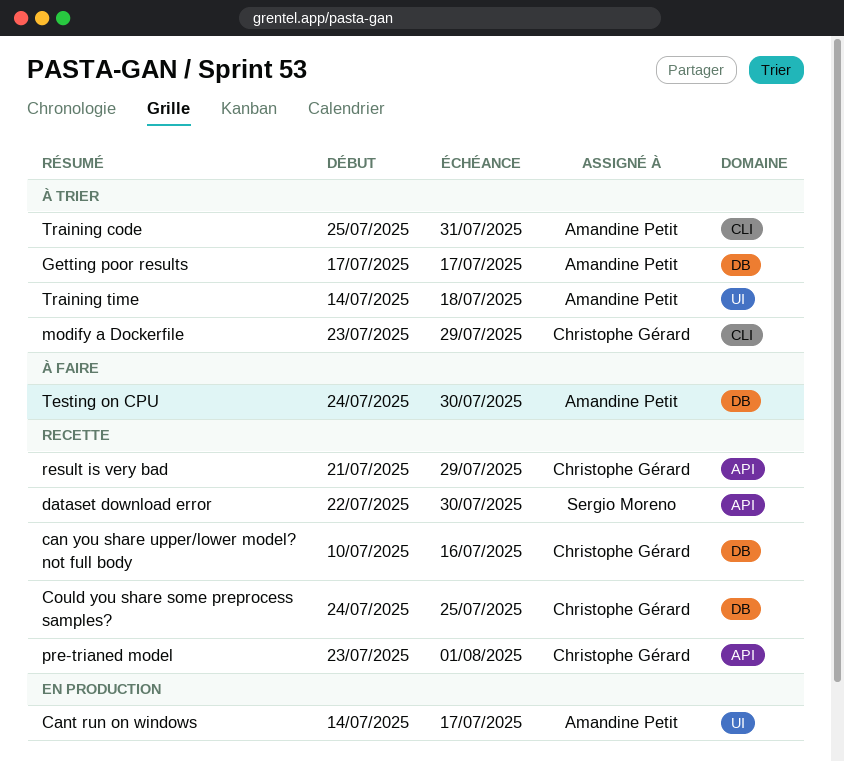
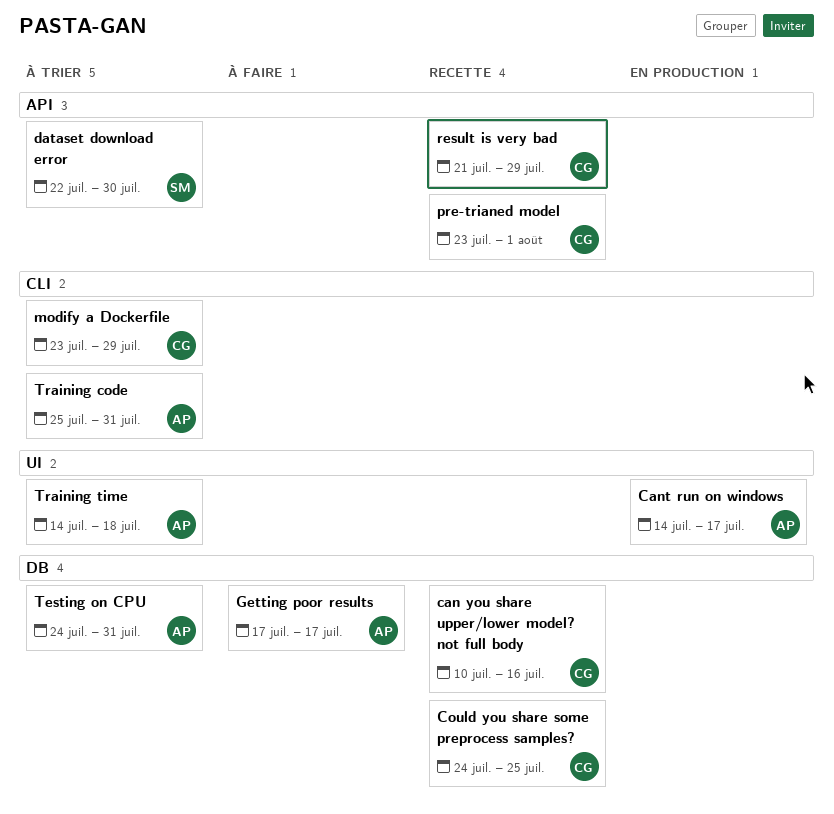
dataset download error, status: Recette -> À trier
Getting poor results, status: À trier -> À faire
Testing on CPU, status: À faire -> À trier
Testing on CPU, due: Jul 30 -> Jul 31

